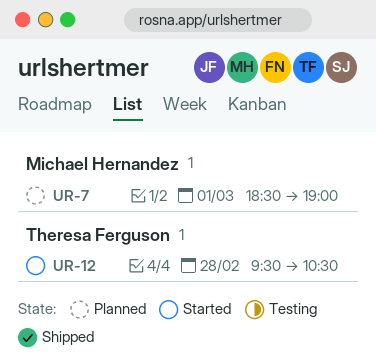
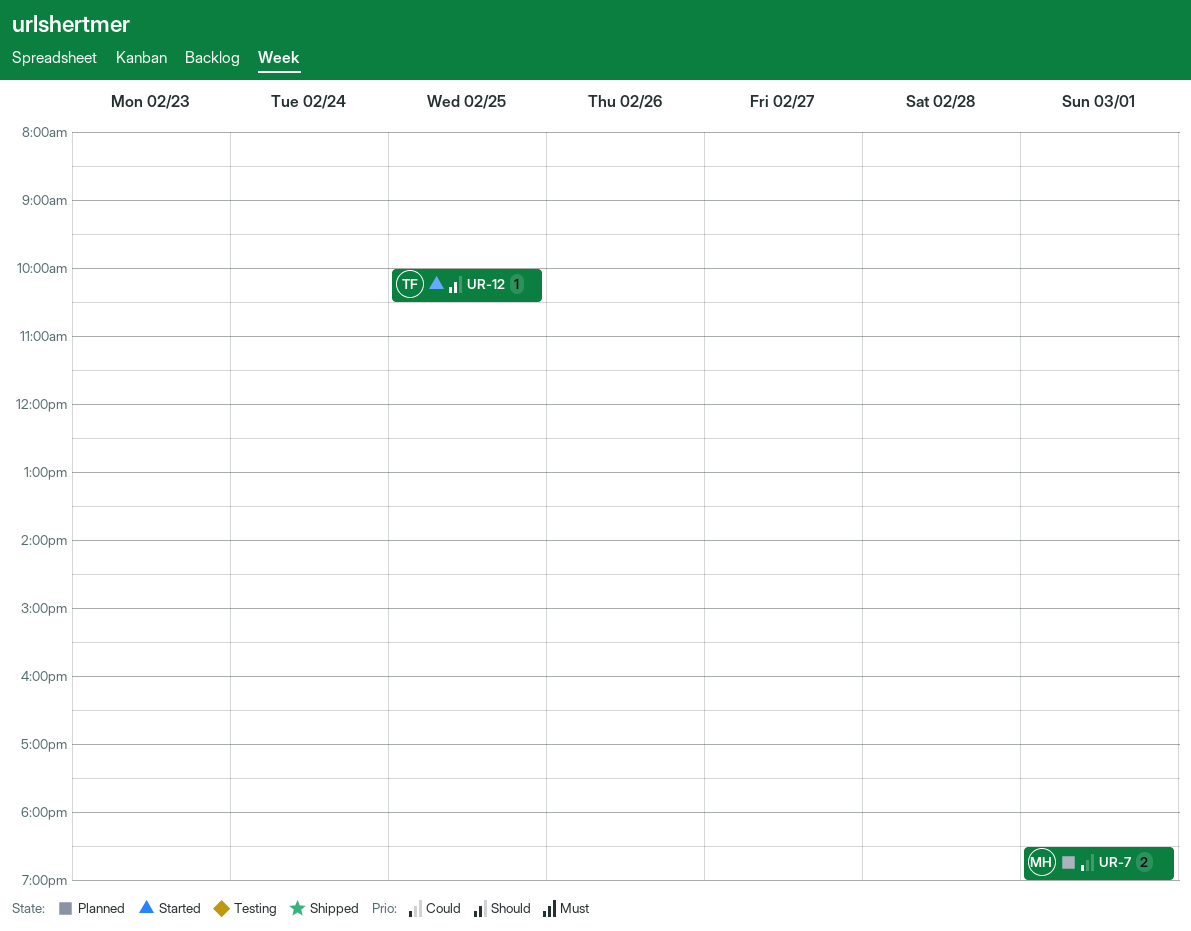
UR-12, day: Feb 28 -> Feb 25
UR-12, begins: 09:30 -> 10:00

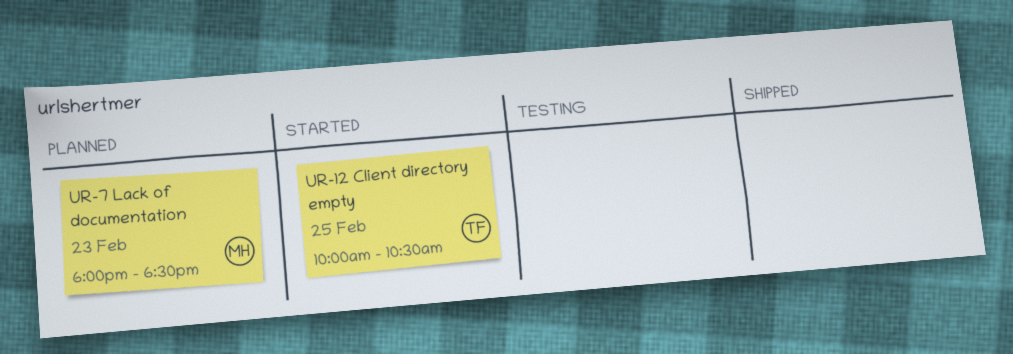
UR-7, day: Mar 1 -> Feb 23
UR-7, begins: 18:30 -> 18:00
UR-7, ends: 19:00 -> 18:30

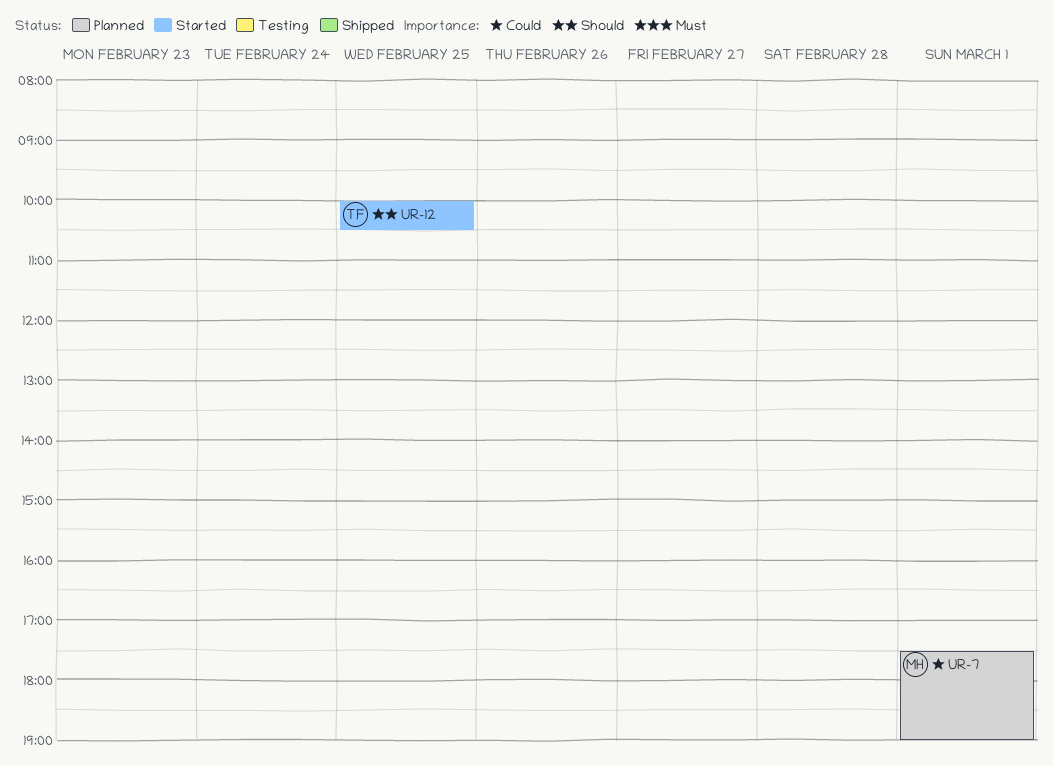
UR-7, day: Feb 23 -> Mar 1
UR-7, begins: 18:00 -> 17:30
UR-7, ends: 18:30 -> 19:00

